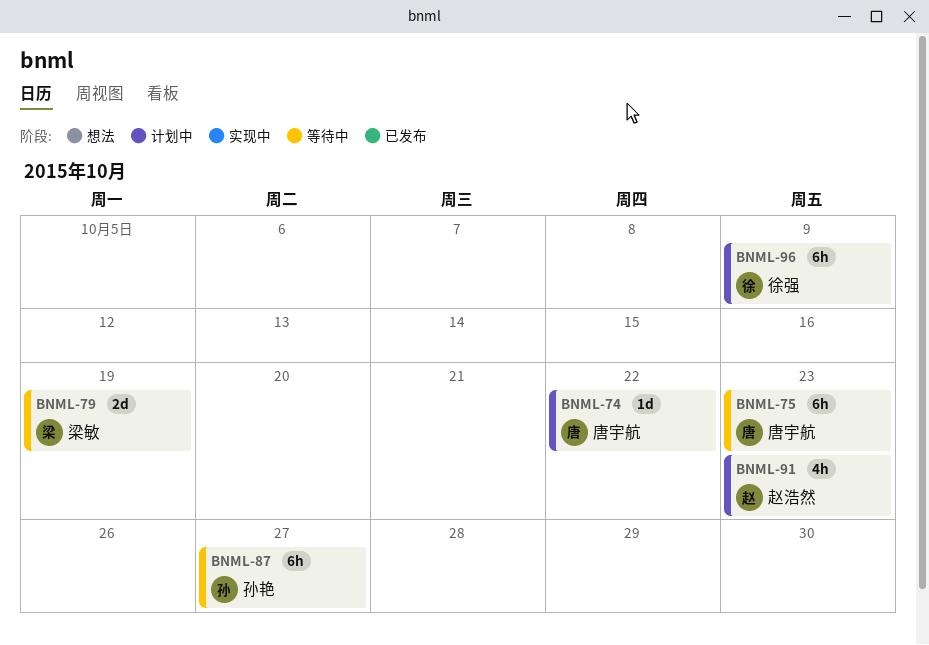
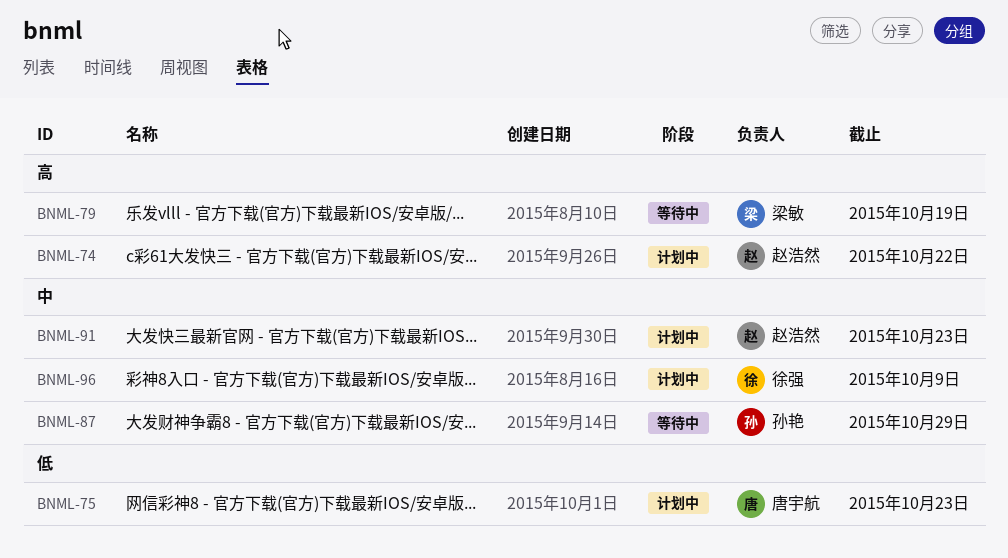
BNML-74, owner: 唐宇航 -> 赵浩然
BNML-75, status: 等待中 -> 计划中
BNML-87, due: Oct 27 -> Oct 29

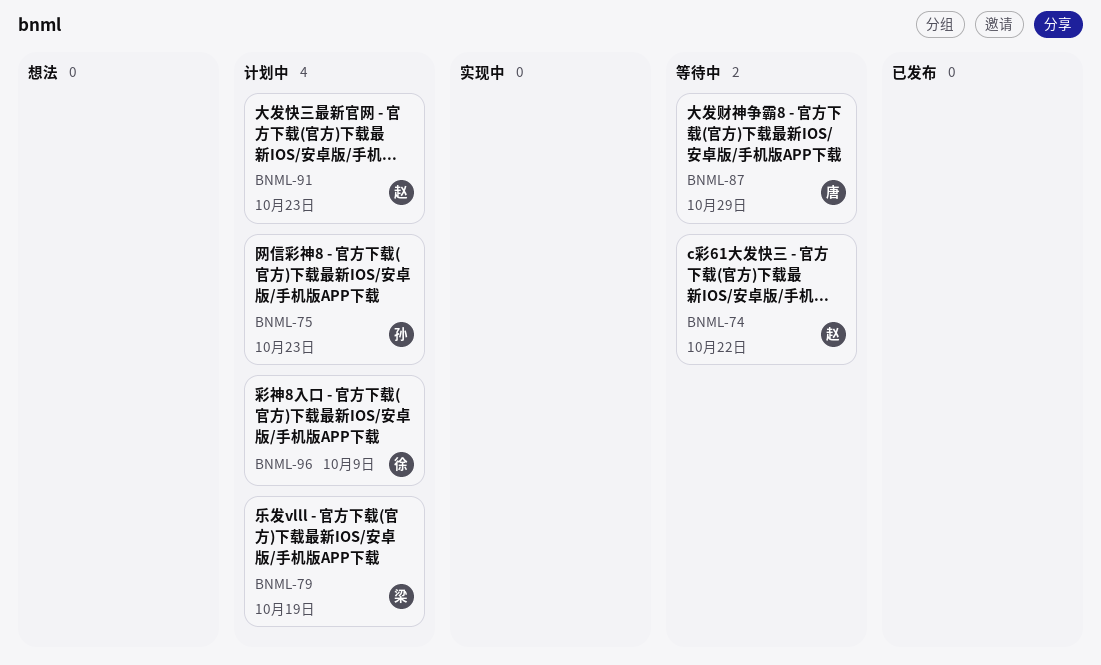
BNML-74, status: 计划中 -> 等待中
BNML-75, owner: 唐宇航 -> 孙艳
BNML-79, status: 等待中 -> 计划中
BNML-87, owner: 孙艳 -> 唐宇航

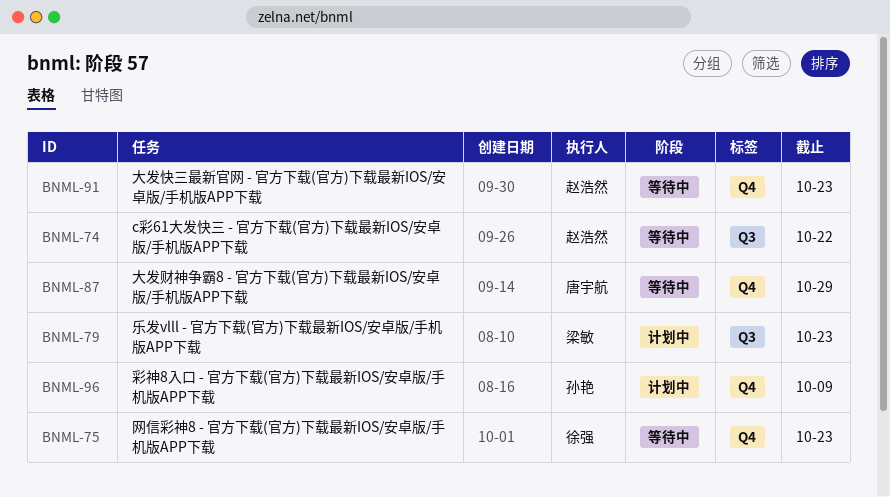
BNML-75, status: 计划中 -> 等待中
BNML-75, owner: 孙艳 -> 徐强
BNML-79, due: Oct 19 -> Oct 23
BNML-91, status: 计划中 -> 等待中
BNML-96, owner: 徐强 -> 孙艳

